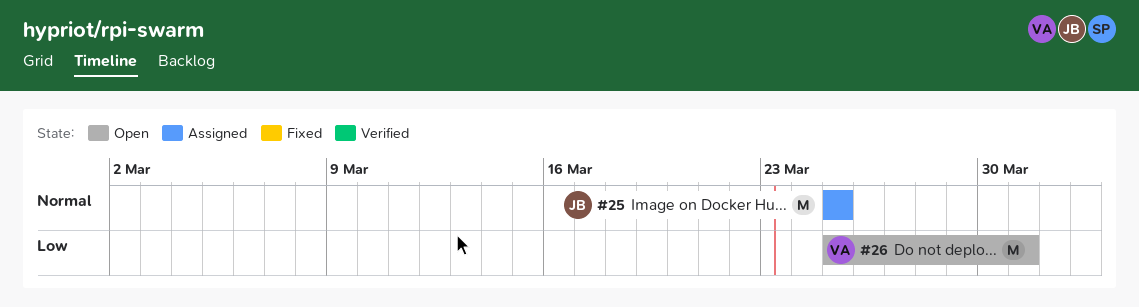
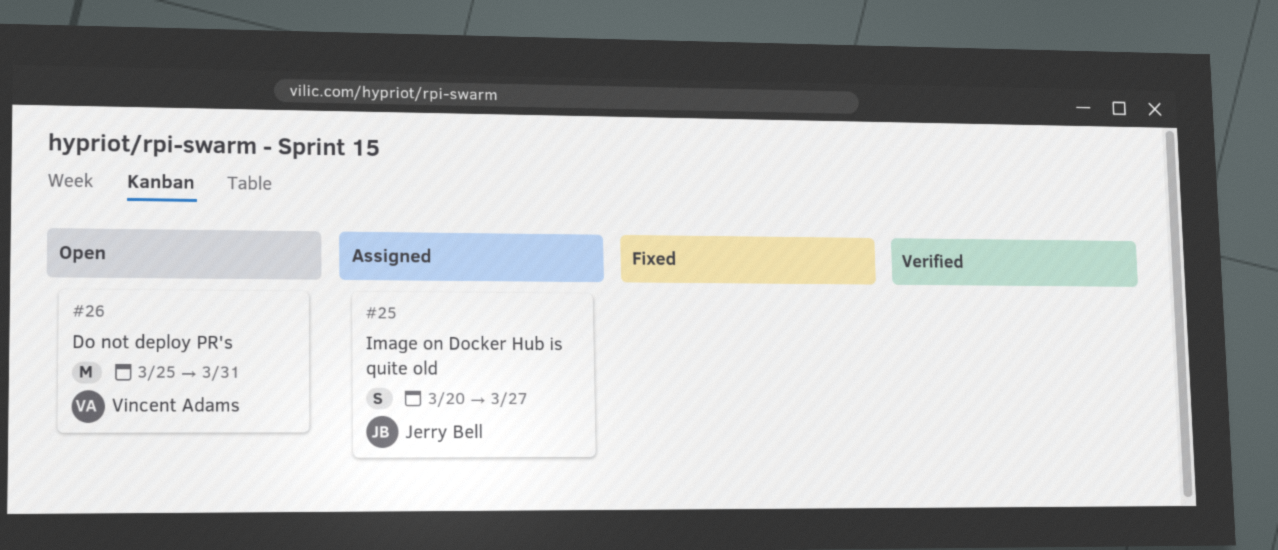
#25, estimate: M -> S
#25, start: Mar 25 -> Mar 20
#25, due: Mar 25 -> Mar 27

